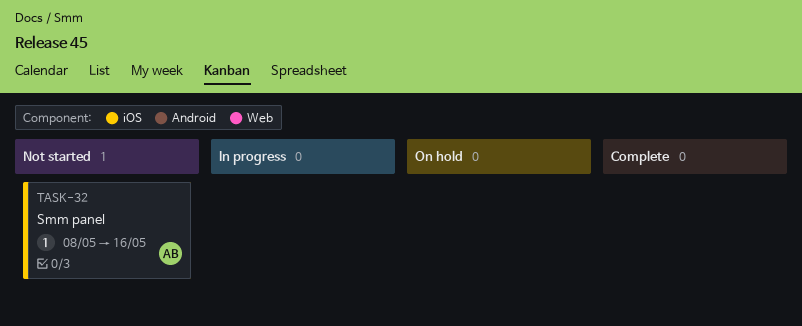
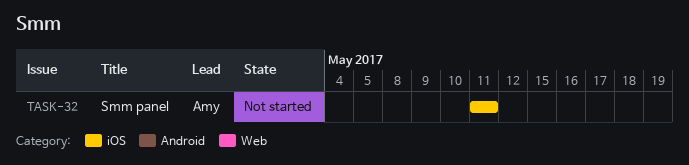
TASK-32, start: May 8 -> May 11
TASK-32, due: May 16 -> May 11

